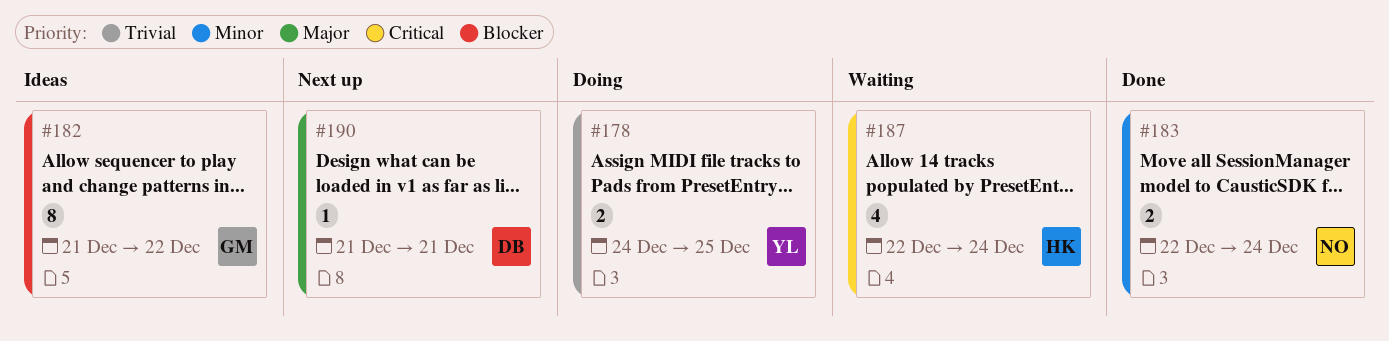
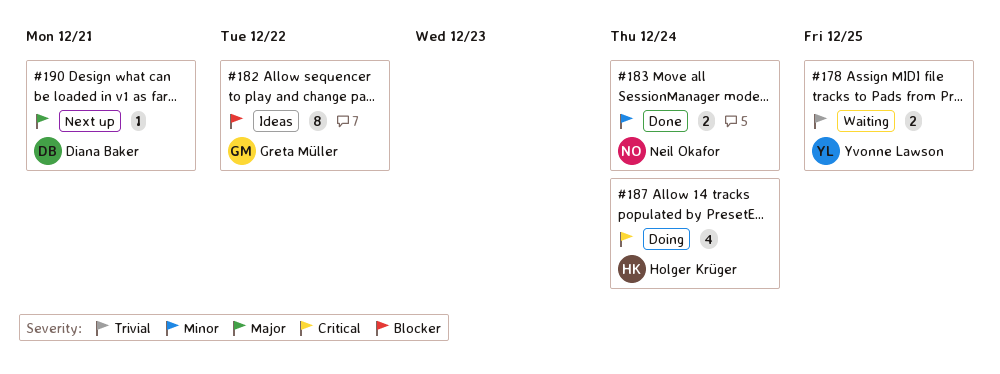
#178, status: Doing -> Waiting
#187, status: Waiting -> Doing

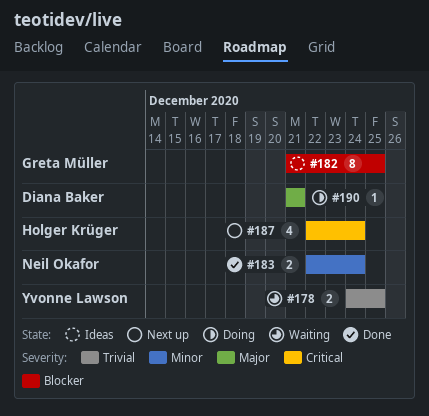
#182, due: Dec 22 -> Dec 25
#187, status: Doing -> Next up
#190, status: Next up -> Doing

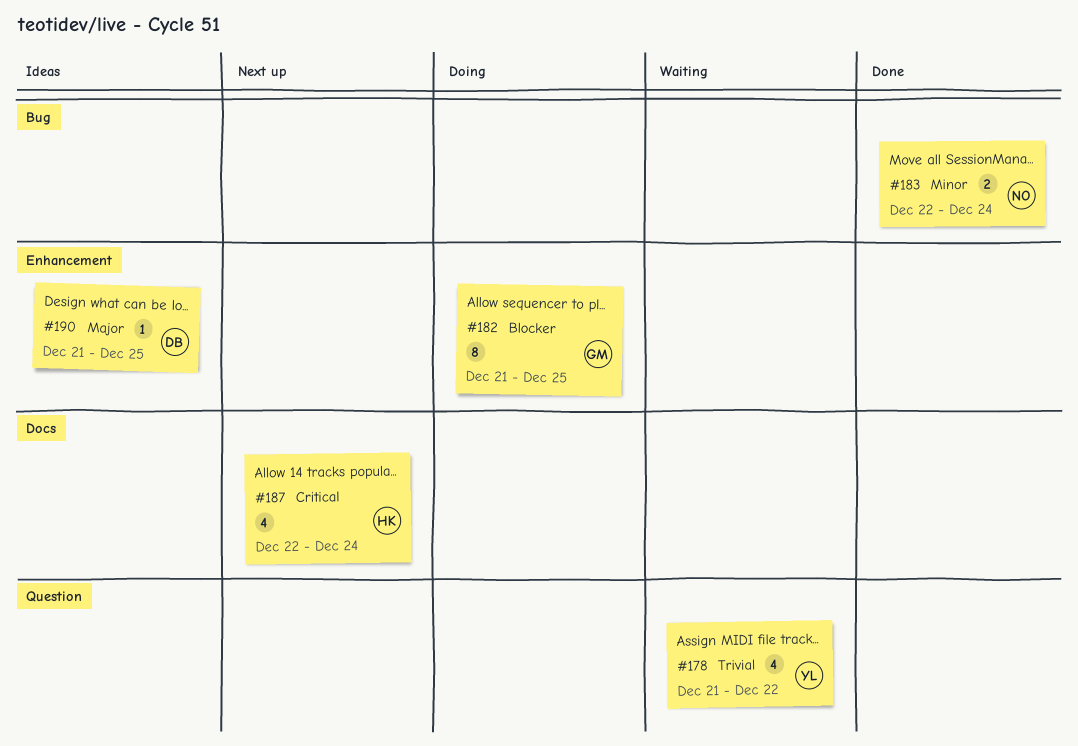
#178, estimate: 2 -> 4
#178, start: Dec 24 -> Dec 21
#178, due: Dec 25 -> Dec 22
#182, status: Ideas -> Doing
#190, status: Doing -> Ideas
#190, due: Dec 21 -> Dec 25

